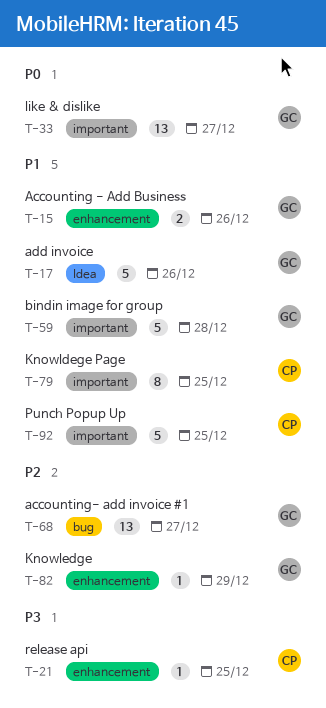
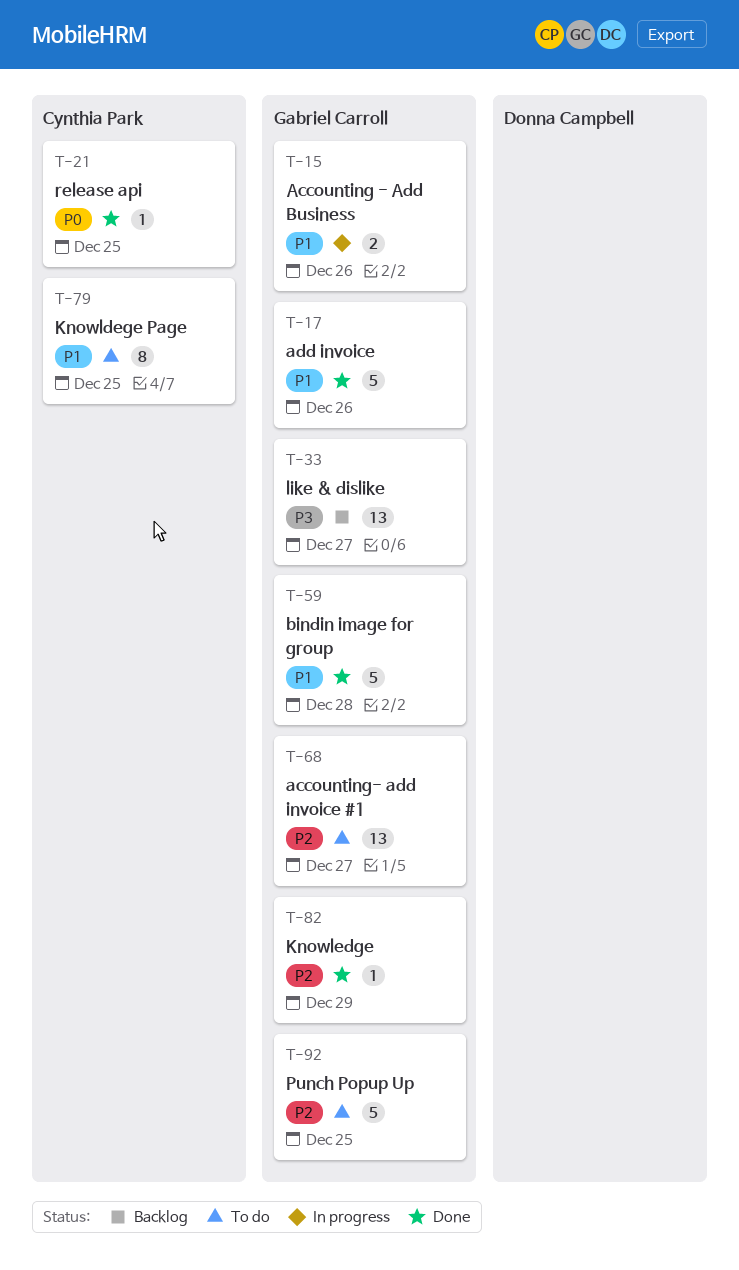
T-21, priority: P3 -> P0
T-33, priority: P0 -> P3
T-92, owner: Cynthia Park -> Gabriel Carroll
T-92, priority: P1 -> P2

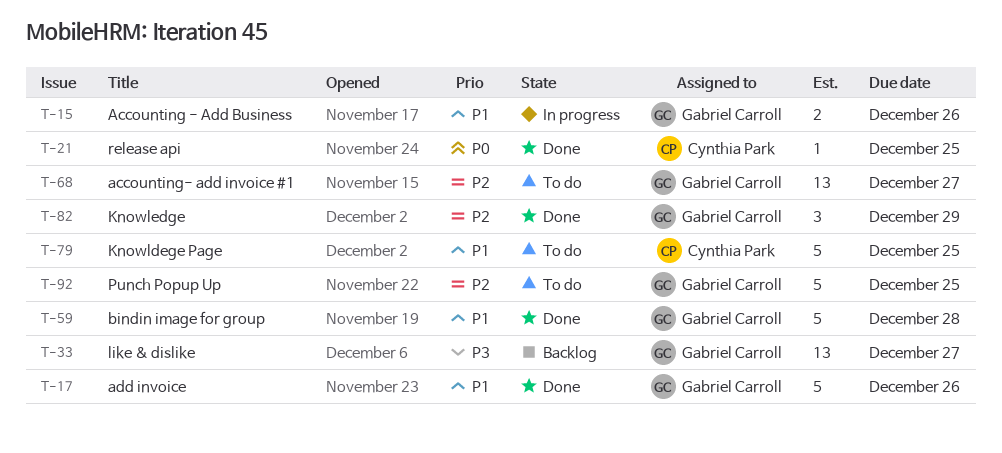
T-79, estimate: 8 -> 5
T-82, estimate: 1 -> 3

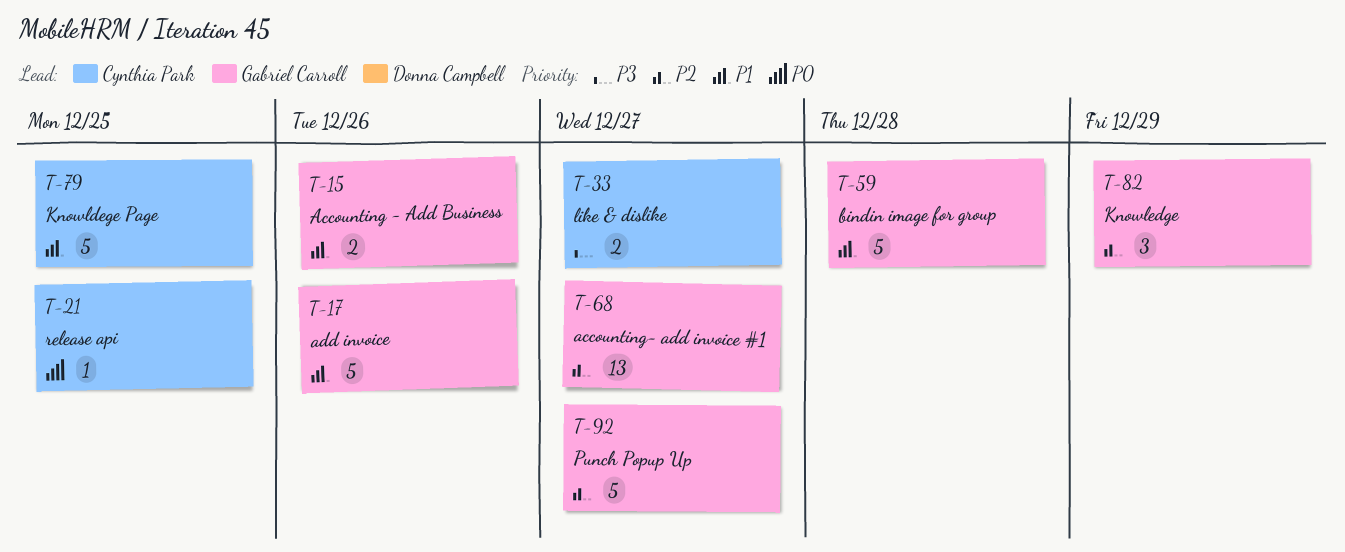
T-33, owner: Gabriel Carroll -> Cynthia Park
T-33, estimate: 13 -> 2
T-92, due: Dec 25 -> Dec 27

